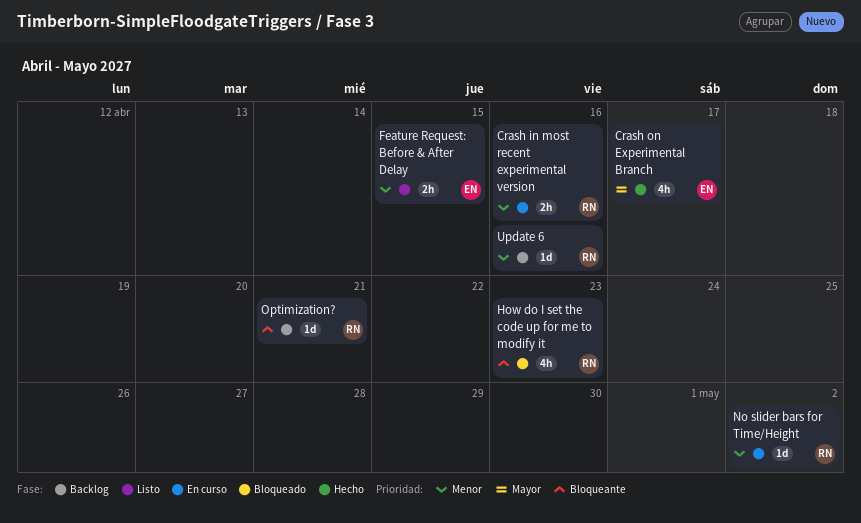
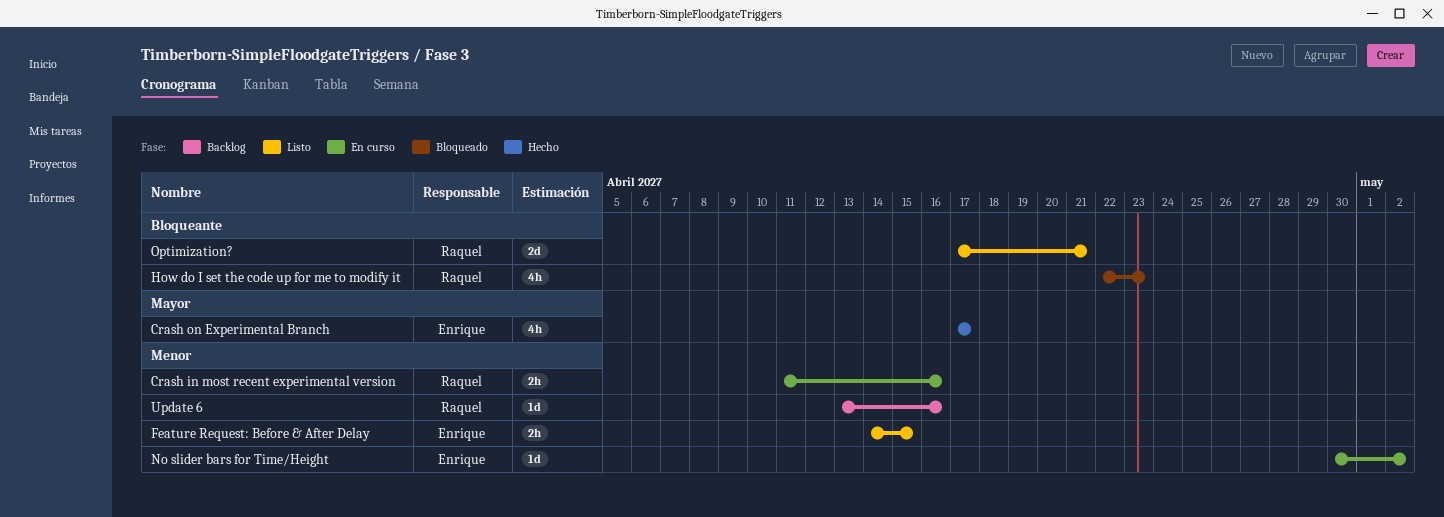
No slider bars for Time/Height, owner: Raquel -> Enrique
Optimization?, status: Backlog -> Listo
Optimization?, estimate: 1d -> 2d

